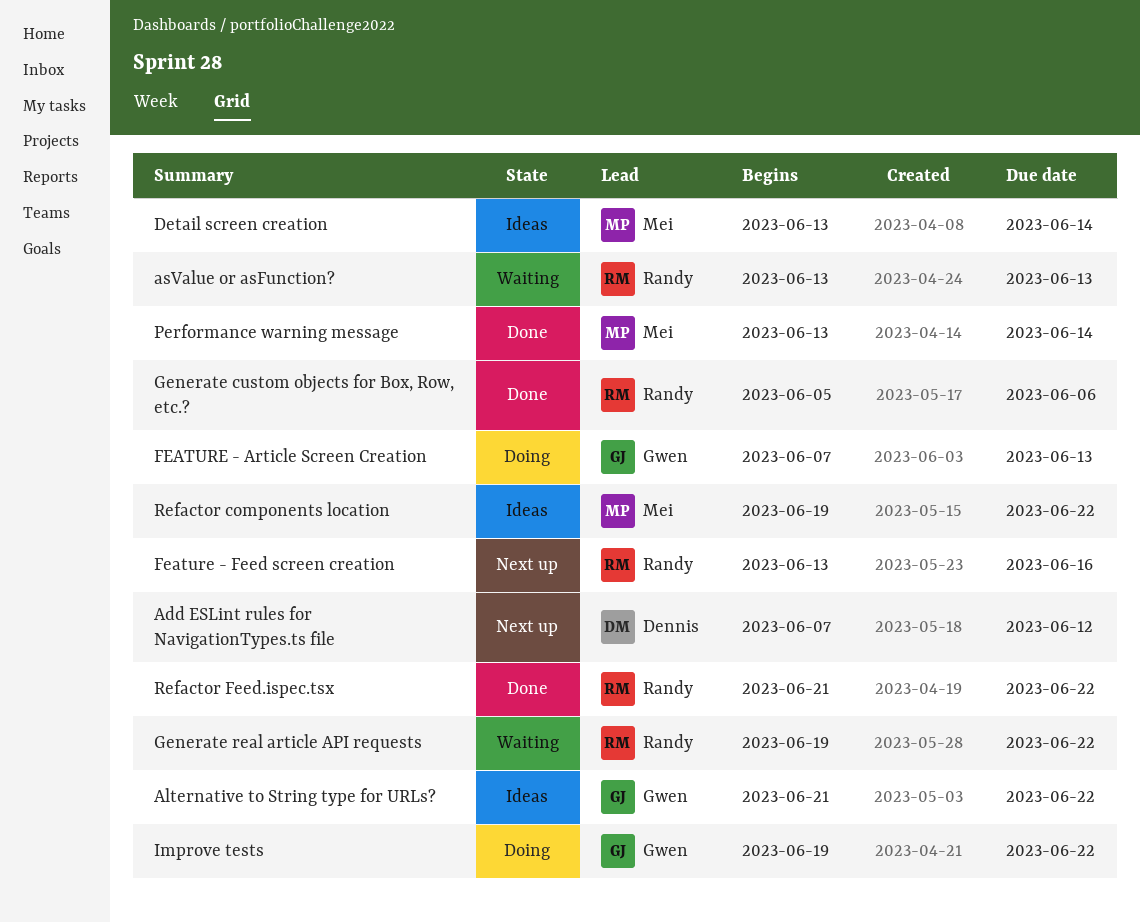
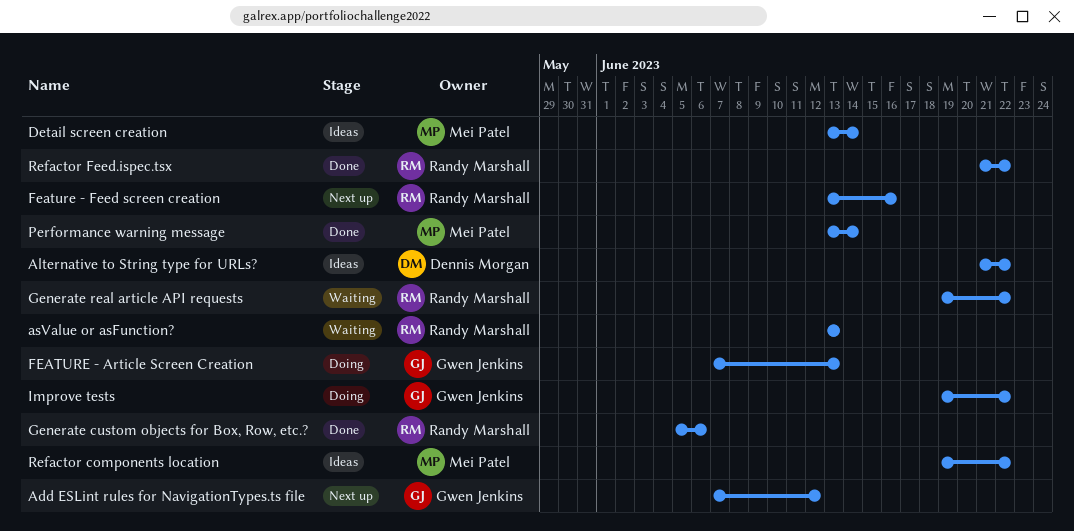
Add ESLint rules for NavigationTypes.ts file, owner: Dennis Morgan -> Gwen Jenkins
Alternative to String type for URLs?, owner: Gwen Jenkins -> Dennis Morgan

